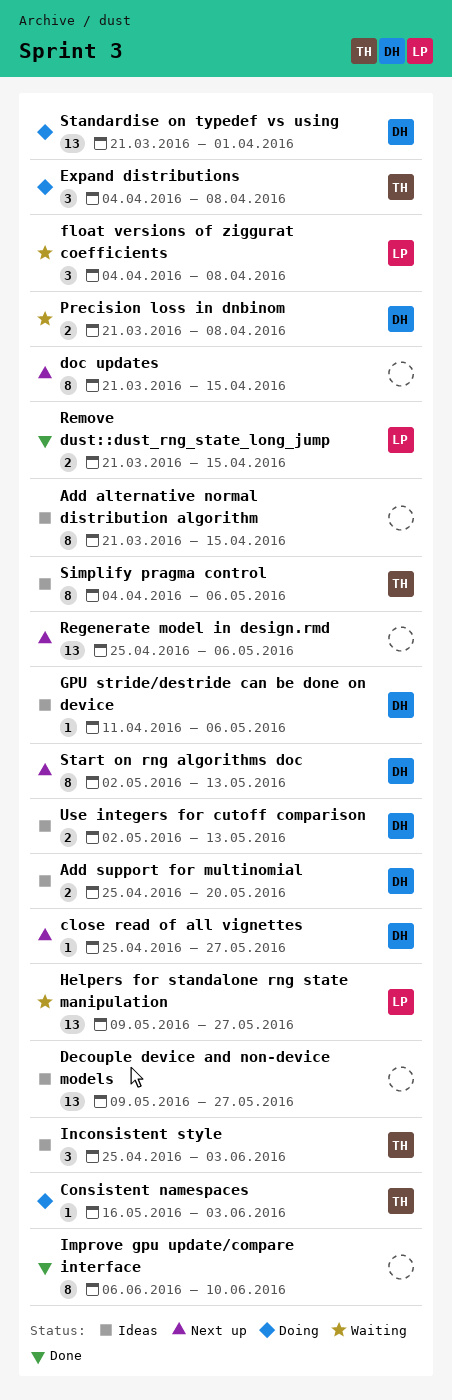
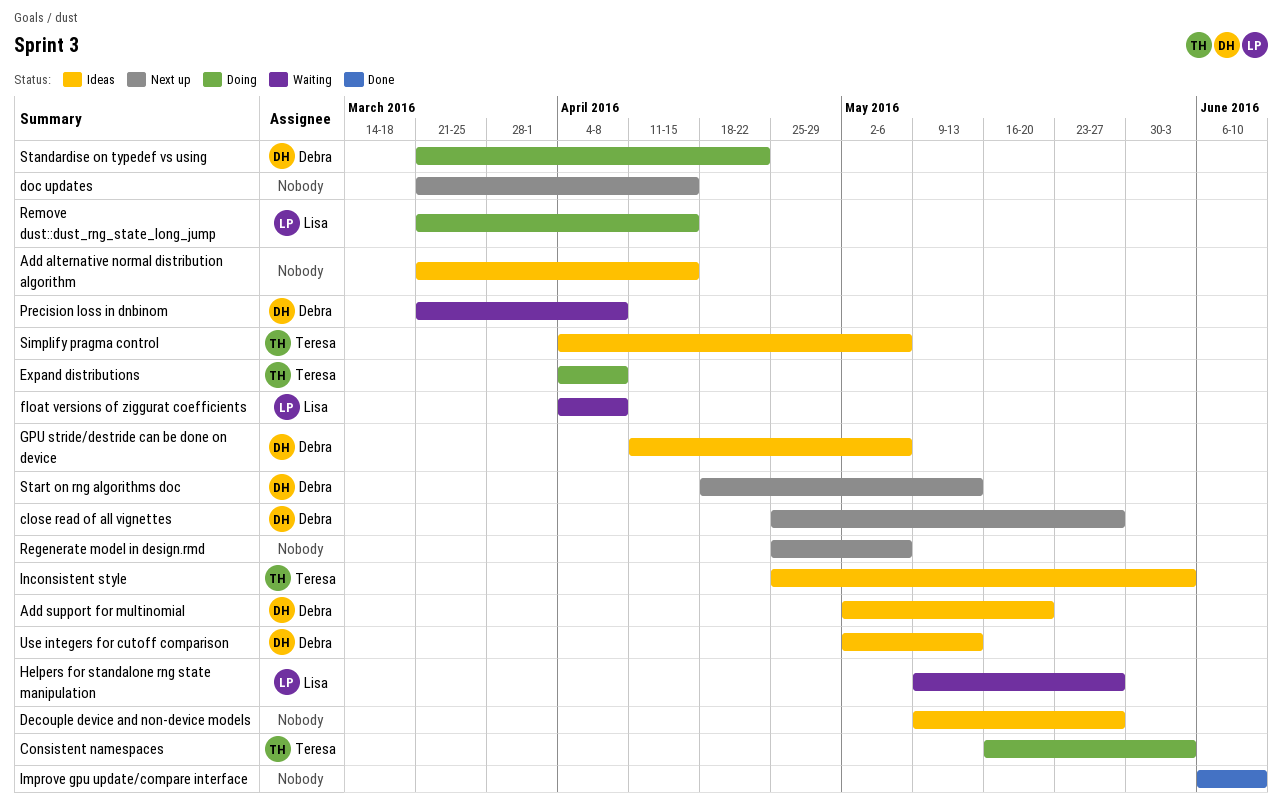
Add support for multinomial, start: Apr 25 -> May 2
Remove dust::dust_rng_state_long_jump, status: Done -> Doing
Standardise on typedef vs using, due: Apr 1 -> Apr 22
Start on rng algorithms doc, start: May 2 -> Apr 18

